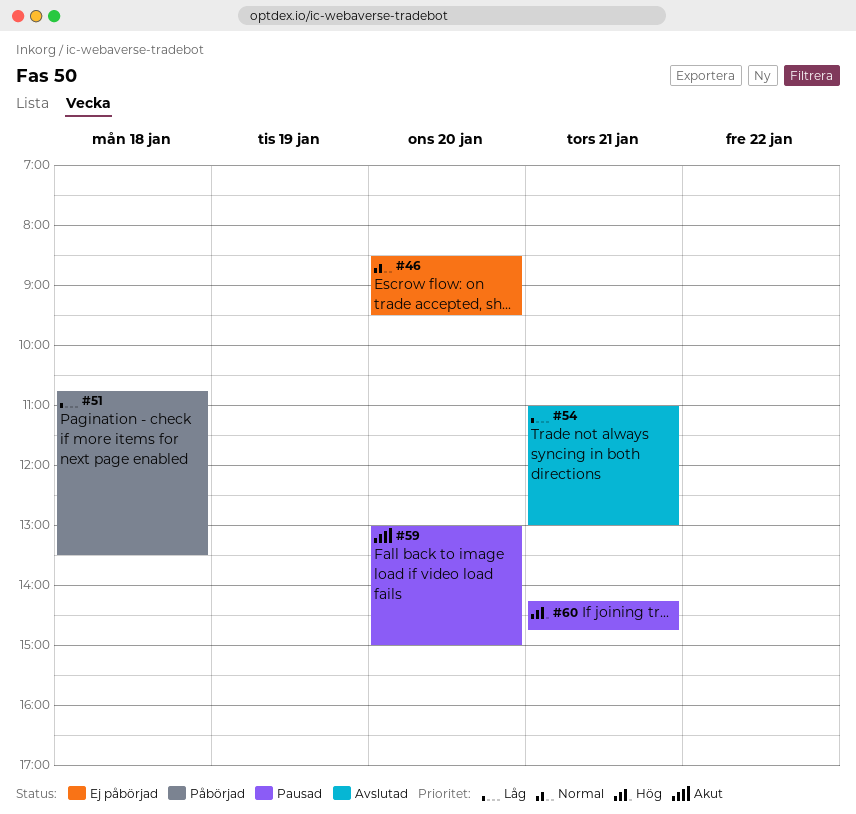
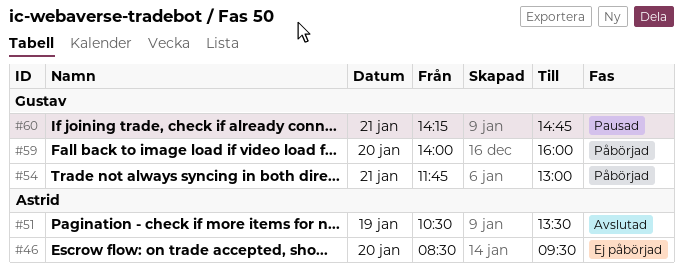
#51, status: Påbörjad -> Avslutad
#51, day: Jan 18 -> Jan 19
#51, begins: 10:45 -> 10:30
#54, status: Avslutad -> Påbörjad
#54, begins: 11:00 -> 11:45
#59, status: Pausad -> Påbörjad
#59, begins: 13:00 -> 14:00
#59, ends: 15:00 -> 16:00

